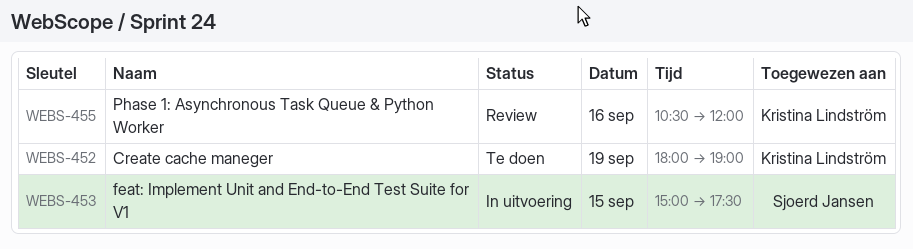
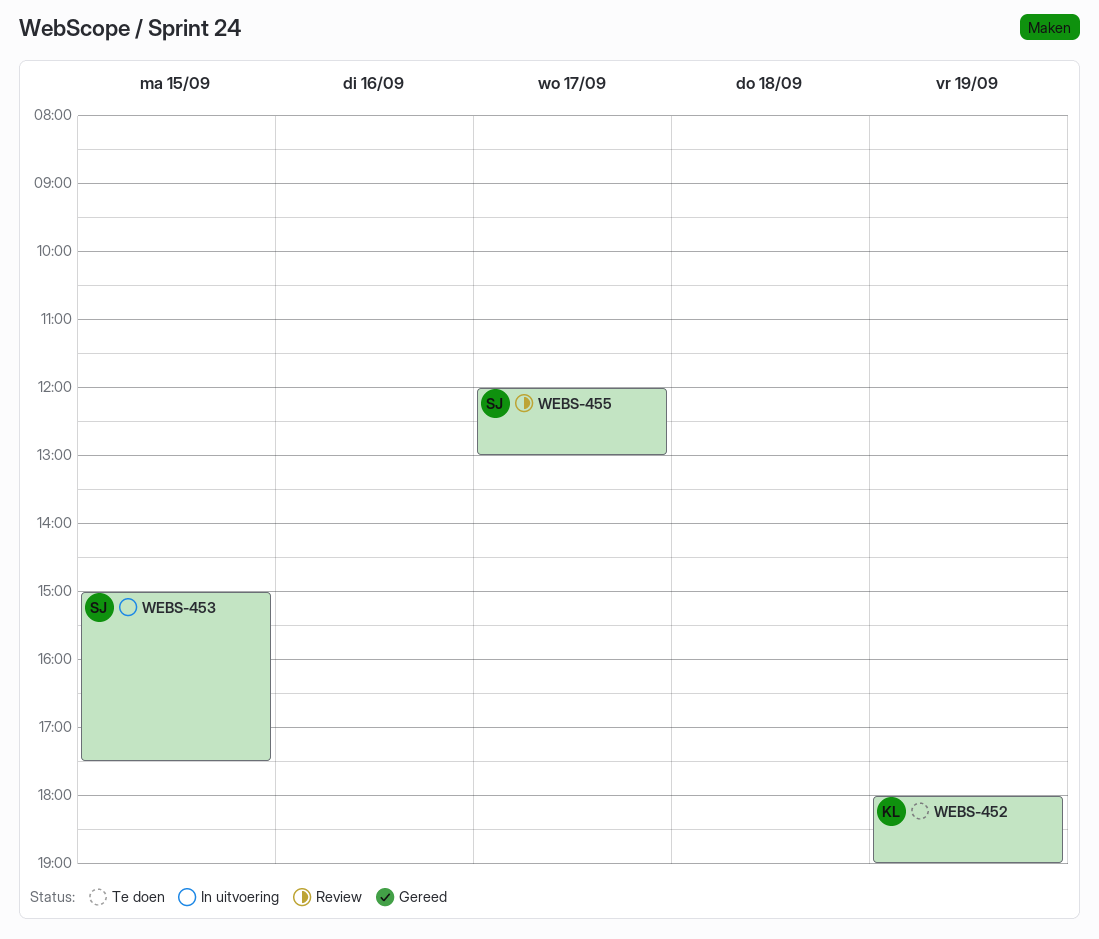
WEBS-455, owner: Kristina Lindström -> Sjoerd Jansen
WEBS-455, day: Sep 16 -> Sep 17
WEBS-455, begins: 10:30 -> 12:00
WEBS-455, ends: 12:00 -> 13:00

